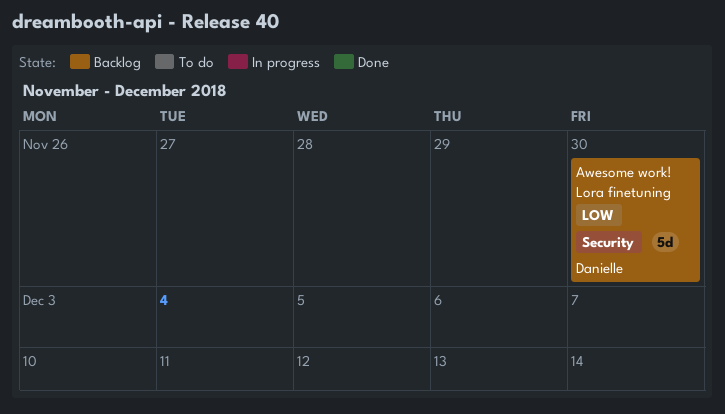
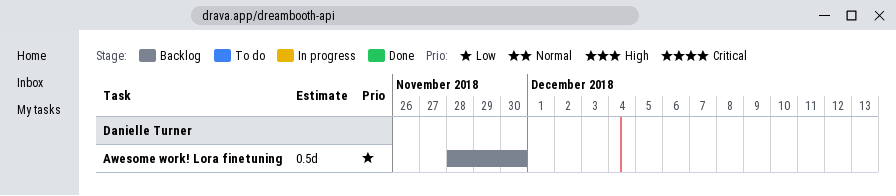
Awesome work! Lora finetuning, estimate: 5d -> 0.5d

